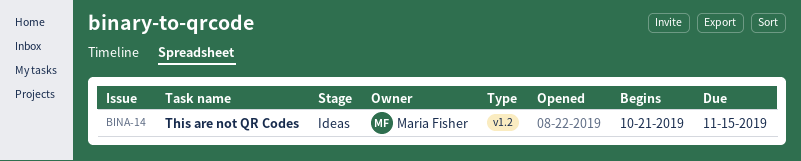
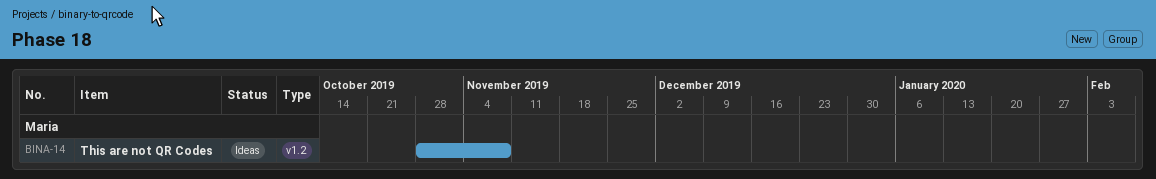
BINA-14, start: Oct 21 -> Oct 28
BINA-14, due: Nov 15 -> Nov 8

